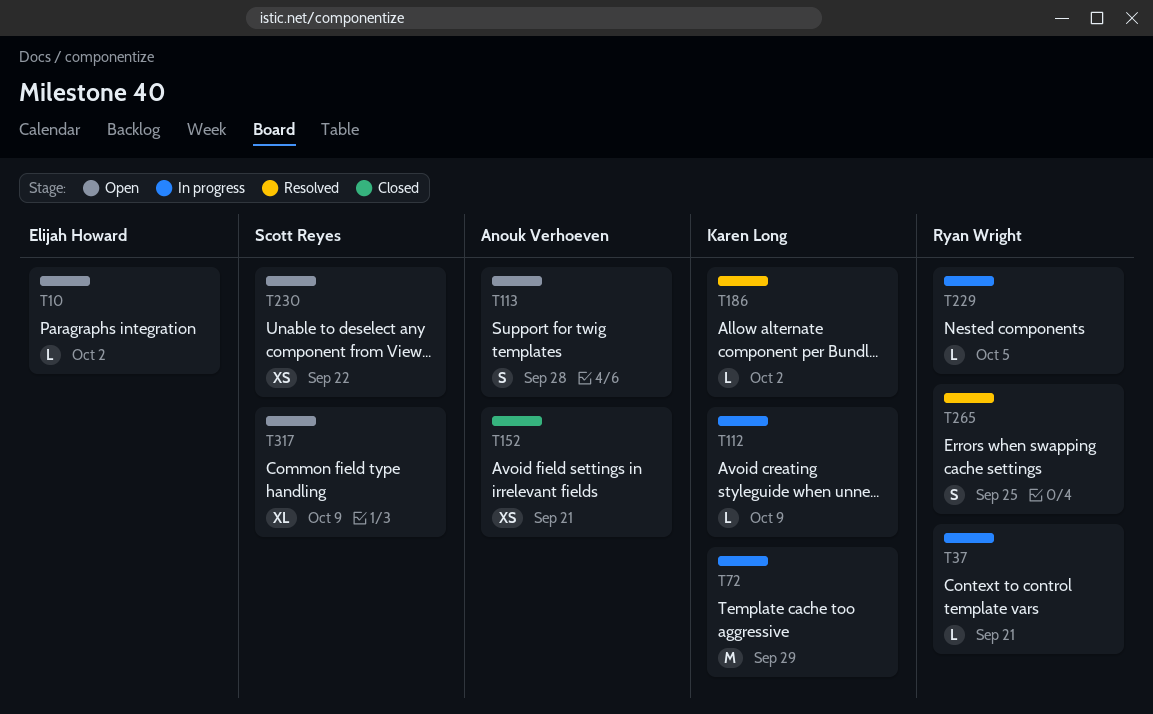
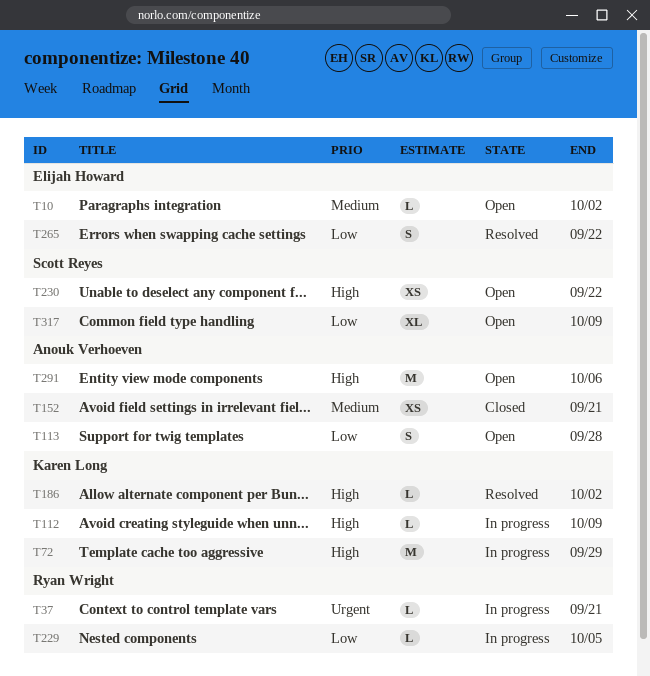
T265, owner: Ryan Wright -> Elijah Howard
T265, due: Sep 25 -> Sep 22
T291: none -> present

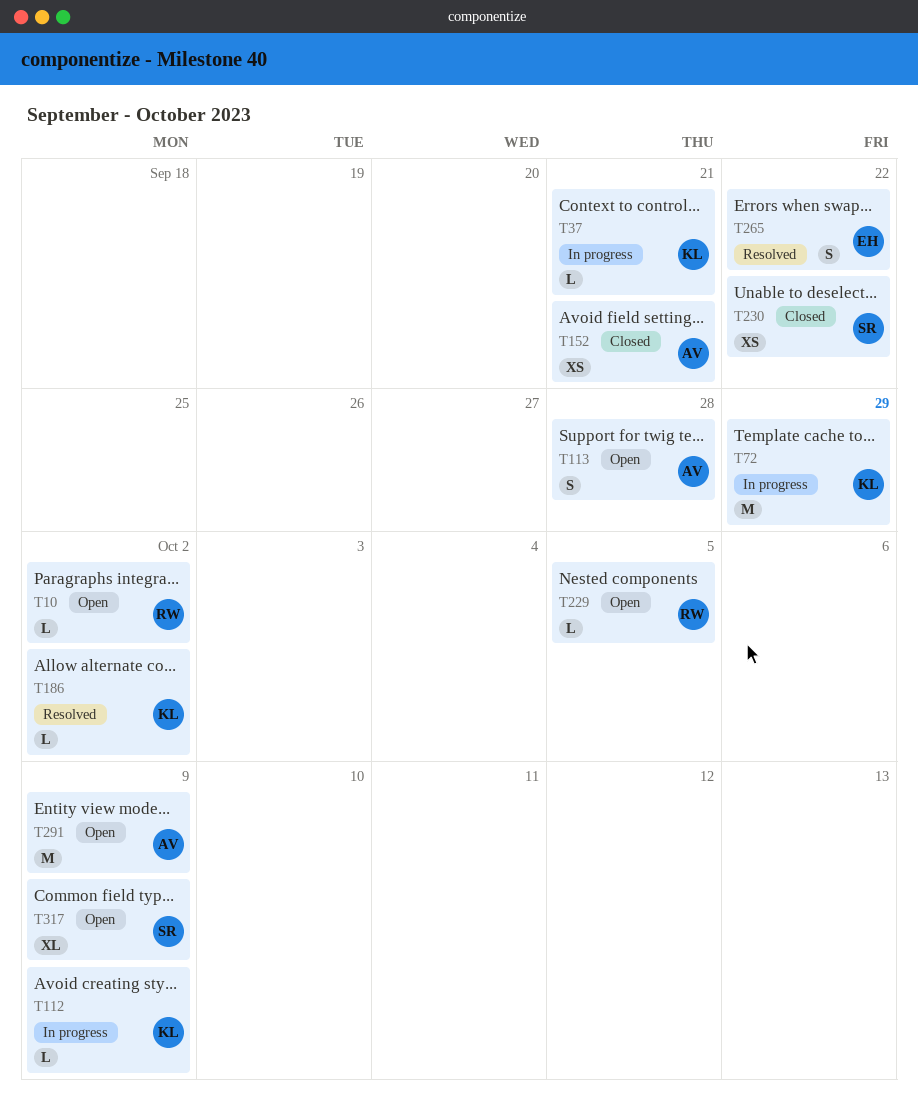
T10, owner: Elijah Howard -> Ryan Wright
T37, owner: Ryan Wright -> Karen Long
T229, status: In progress -> Open
T230, status: Open -> Closed
T291, due: Oct 6 -> Oct 9

